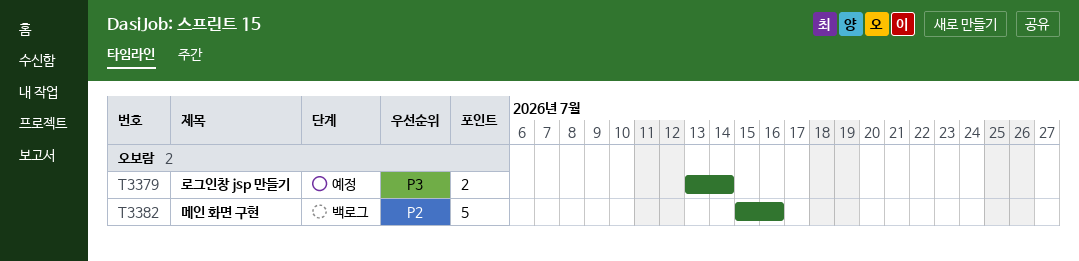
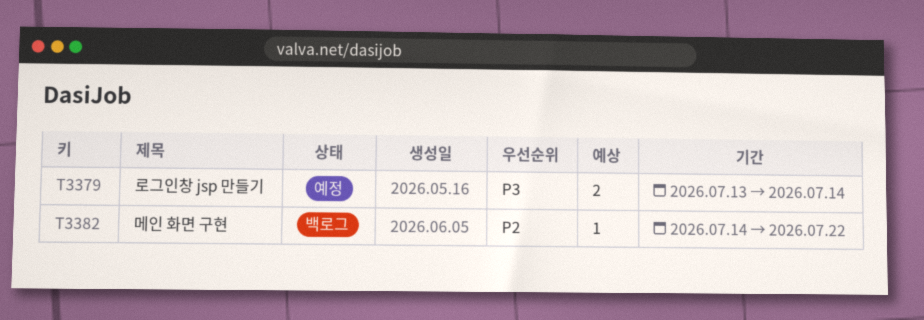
T3382, estimate: 5 -> 1
T3382, start: Jul 15 -> Jul 14
T3382, due: Jul 16 -> Jul 22

